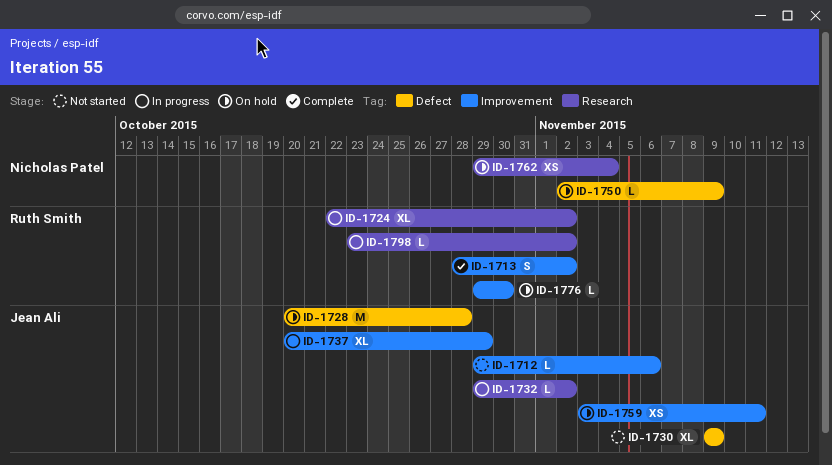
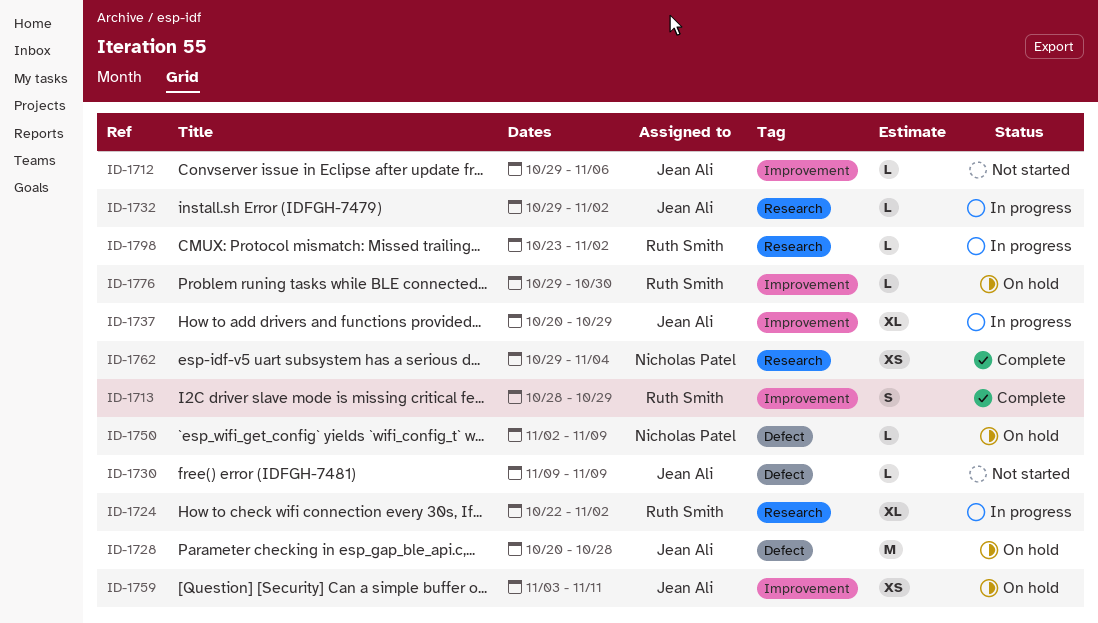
ID-1713, due: Nov 2 -> Oct 29
ID-1730, estimate: XL -> L
ID-1762, status: On hold -> Complete

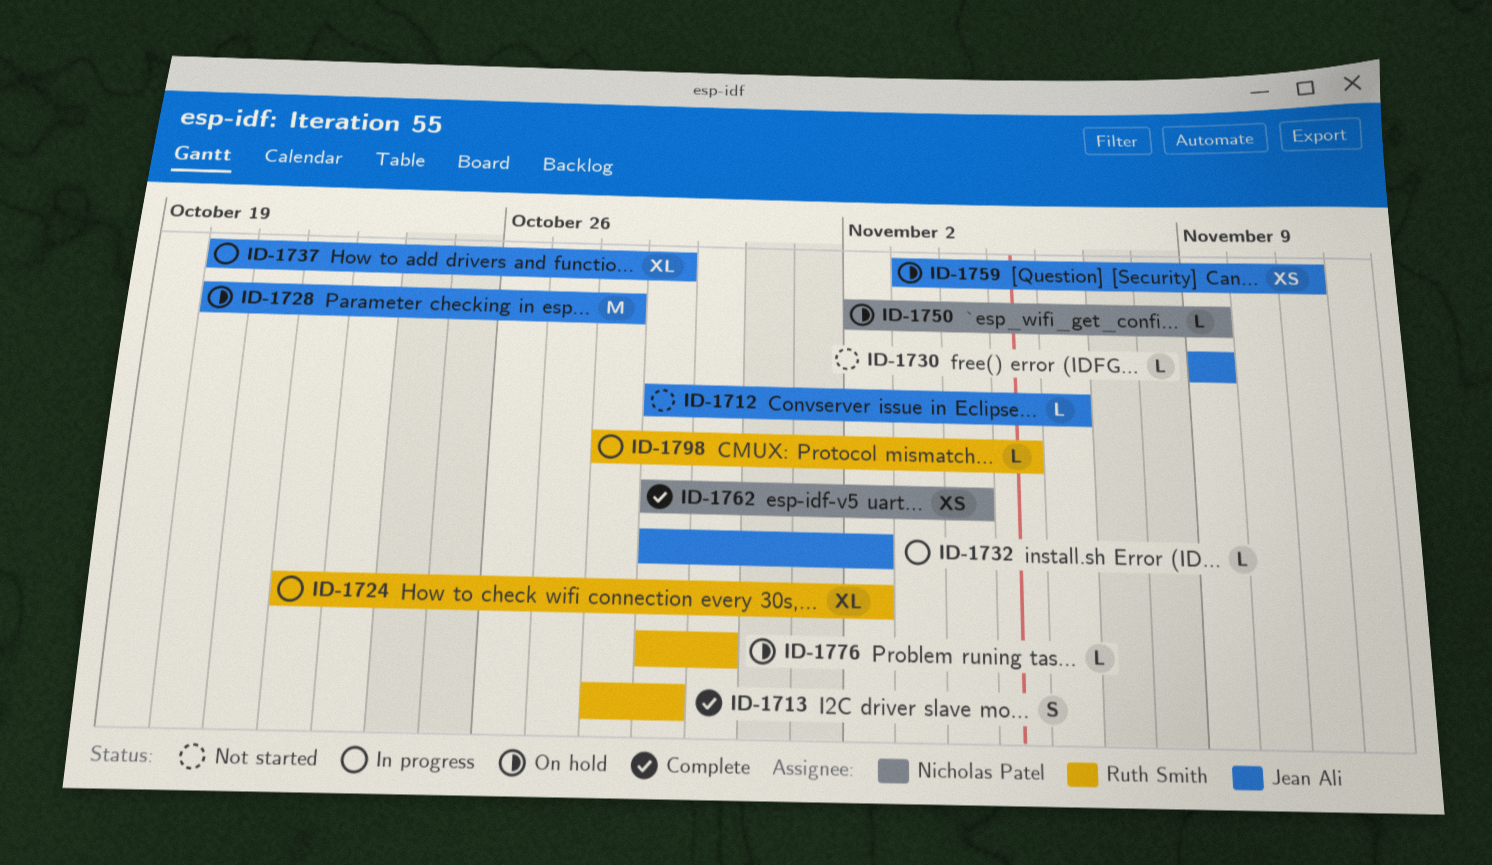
ID-1798, start: Oct 23 -> Oct 28
ID-1798, due: Nov 2 -> Nov 5

